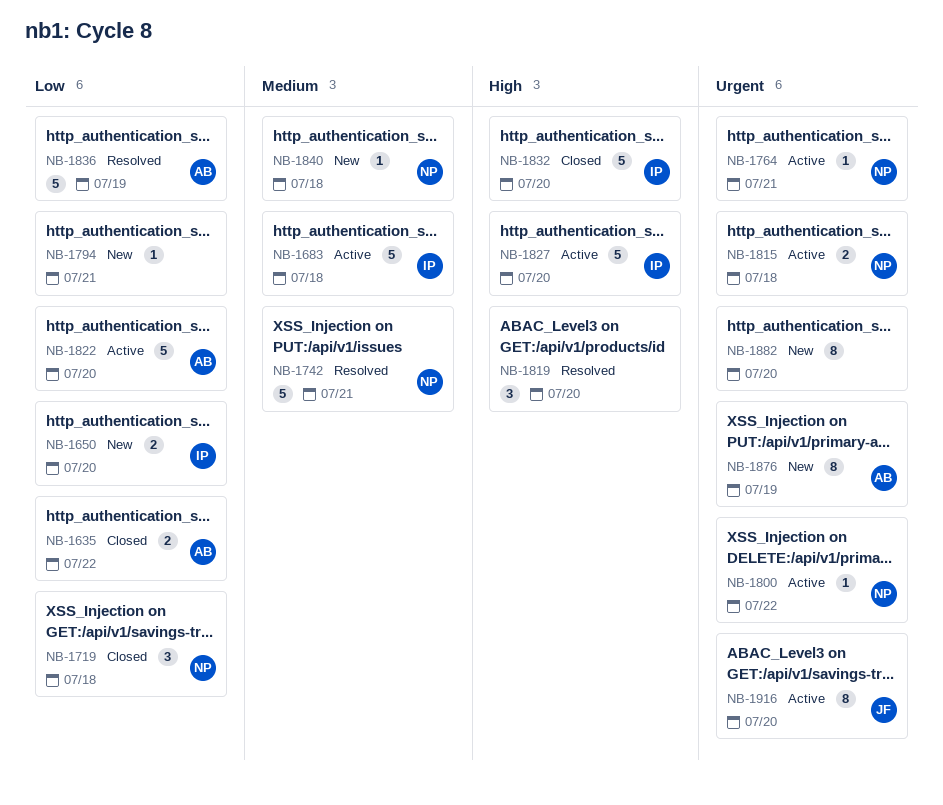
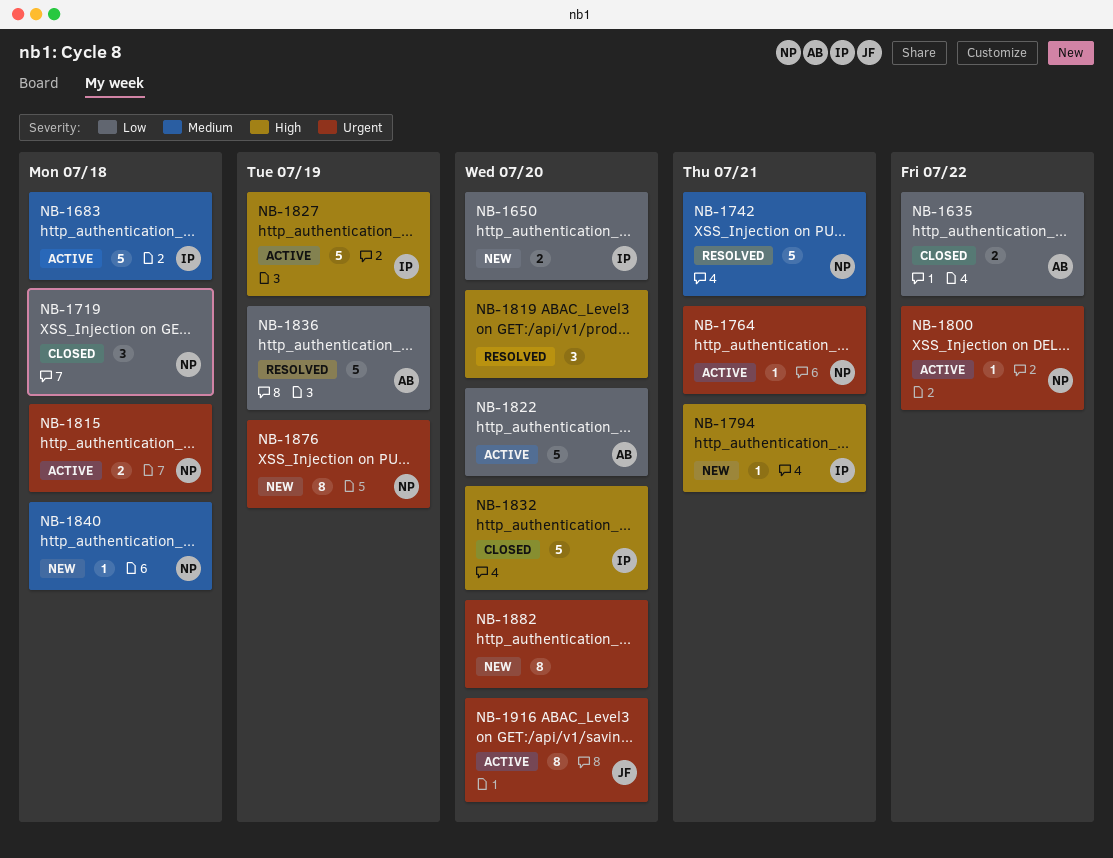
NB-1794, owner: none -> IP
NB-1794, priority: Low -> High
NB-1827, due: Jul 20 -> Jul 19
NB-1876, owner: AB -> NP

